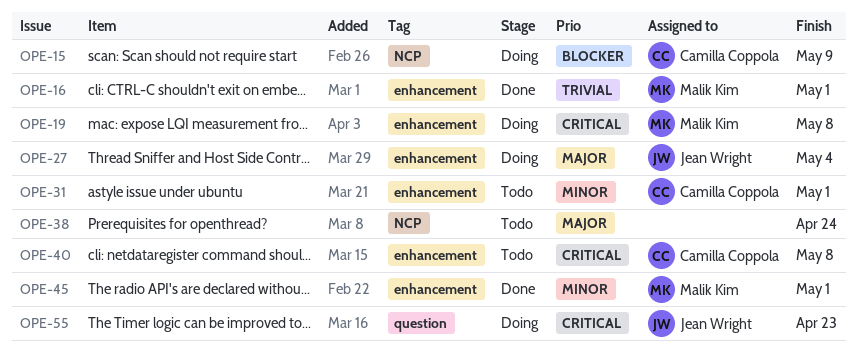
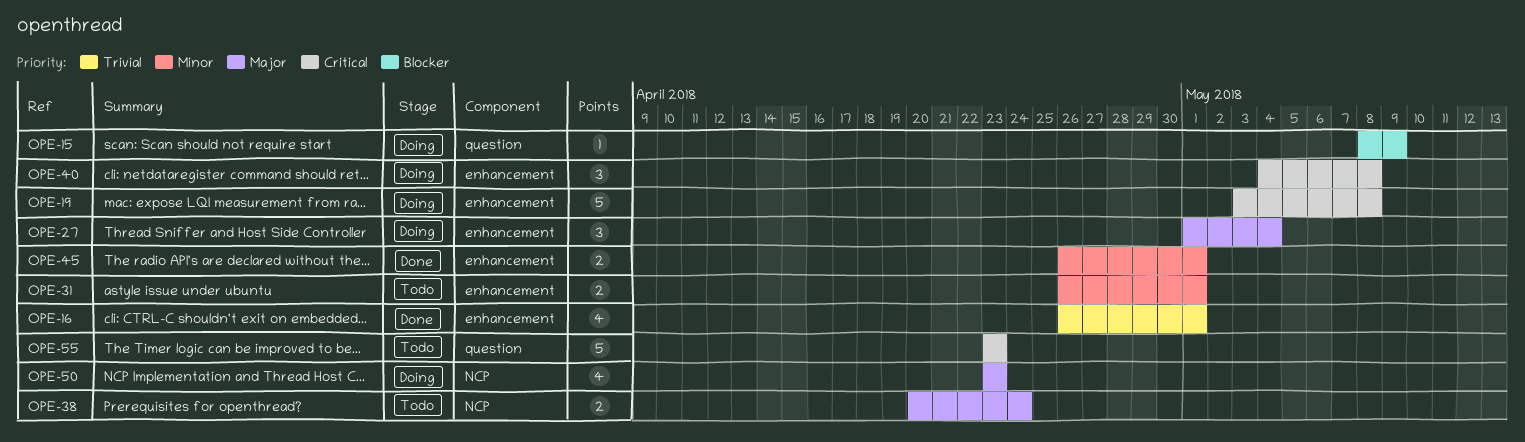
OPE-15, label: NCP -> question
OPE-40, status: Todo -> Doing
OPE-50: none -> present
OPE-55, status: Doing -> Todo

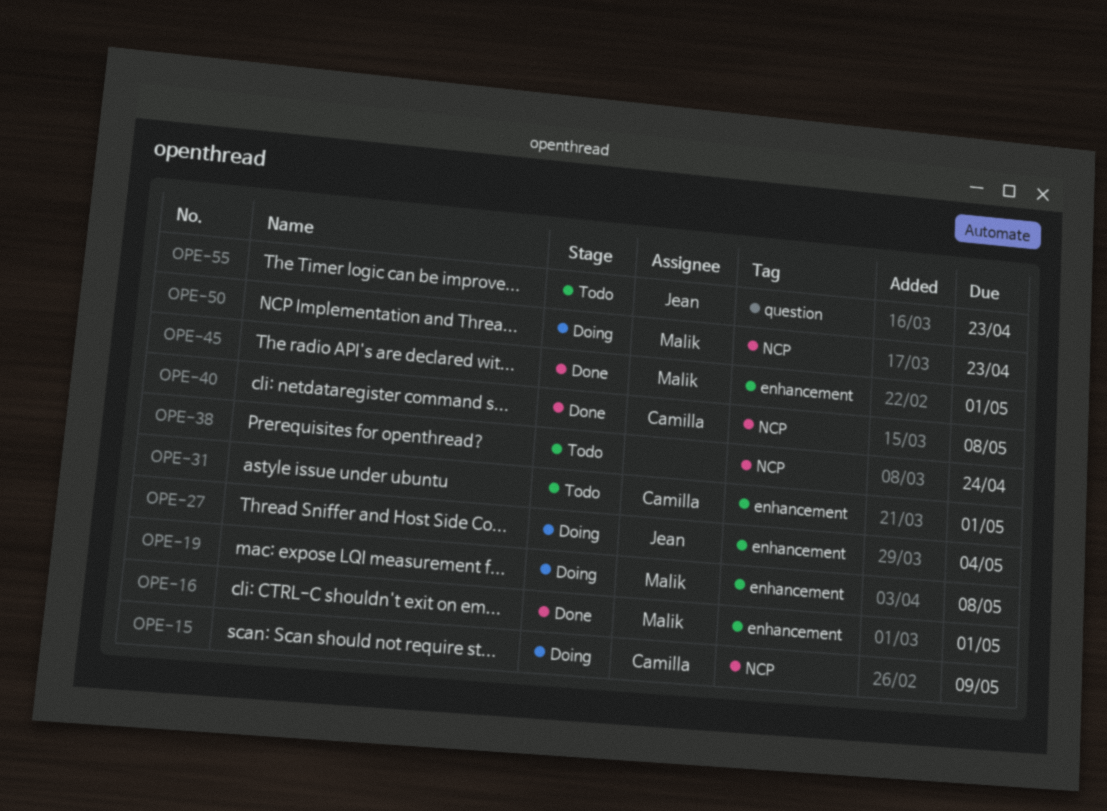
OPE-15, label: question -> NCP
OPE-40, status: Doing -> Done
OPE-40, label: enhancement -> NCP

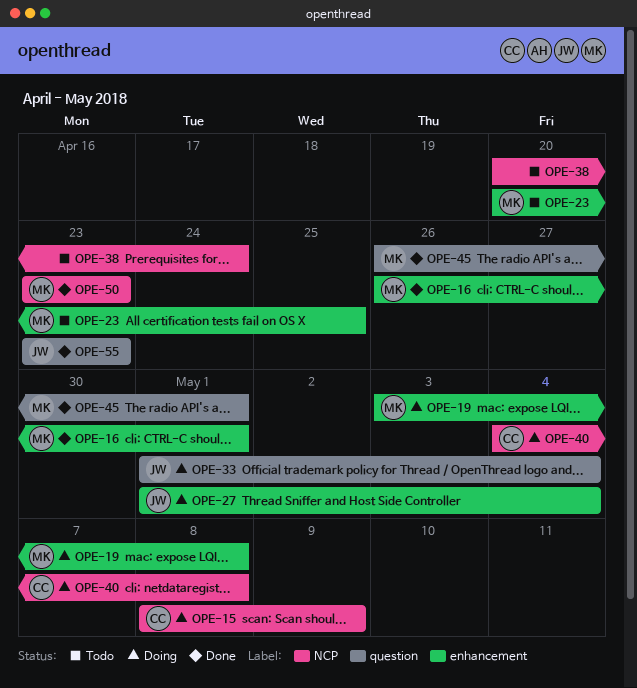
OPE-23: none -> present
OPE-31: present -> none
OPE-33: none -> present
OPE-40, status: Done -> Doing
OPE-45, label: enhancement -> question
OPE-50, status: Doing -> Done
OPE-55, status: Todo -> Done

